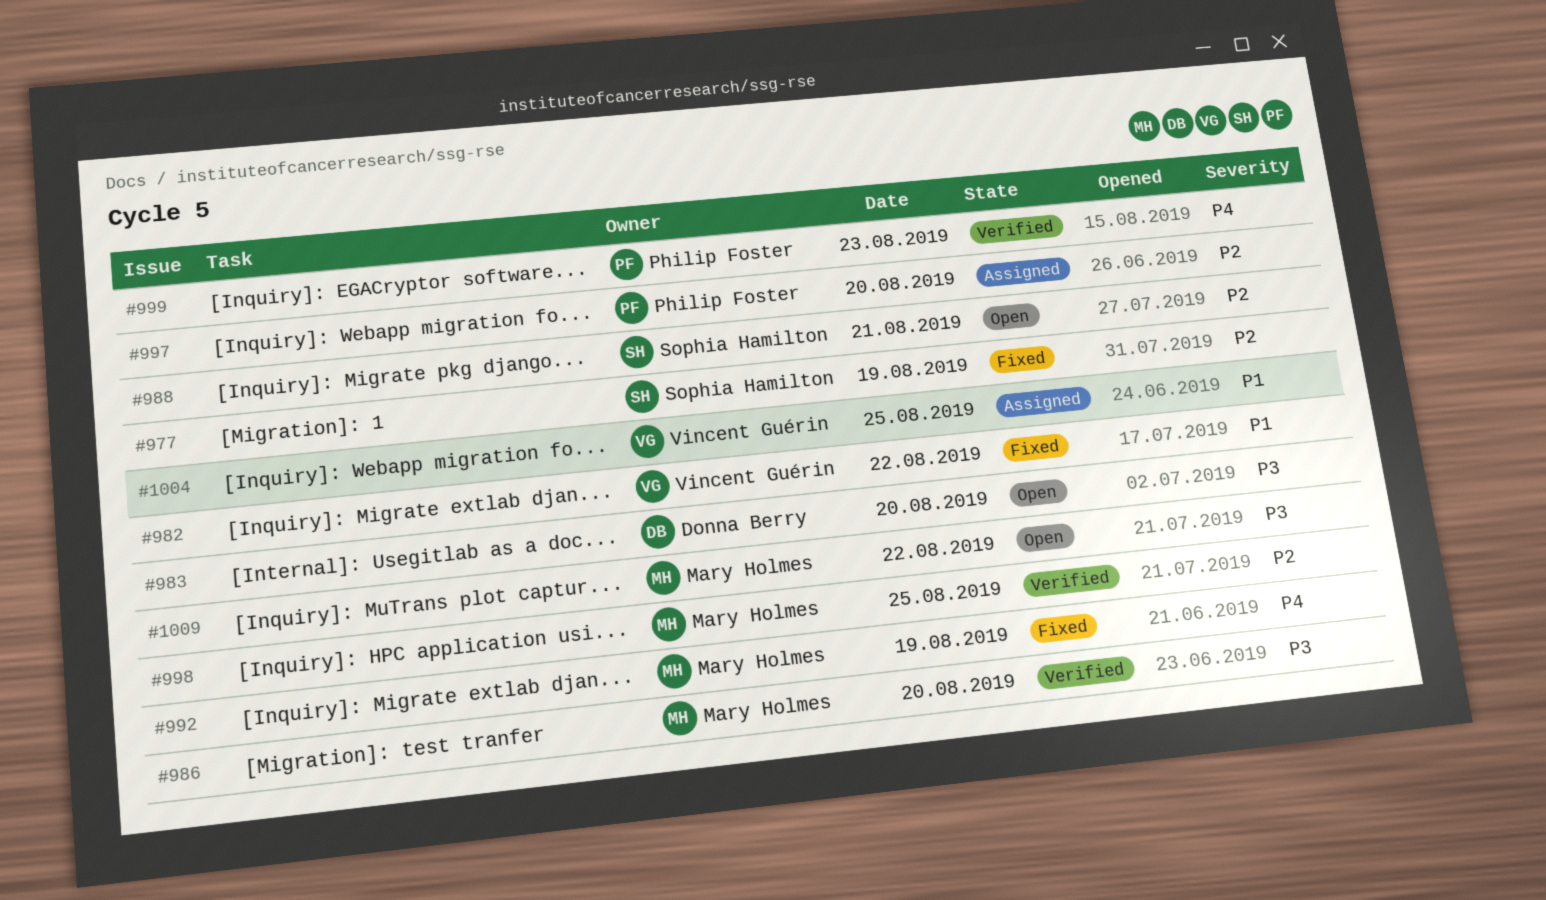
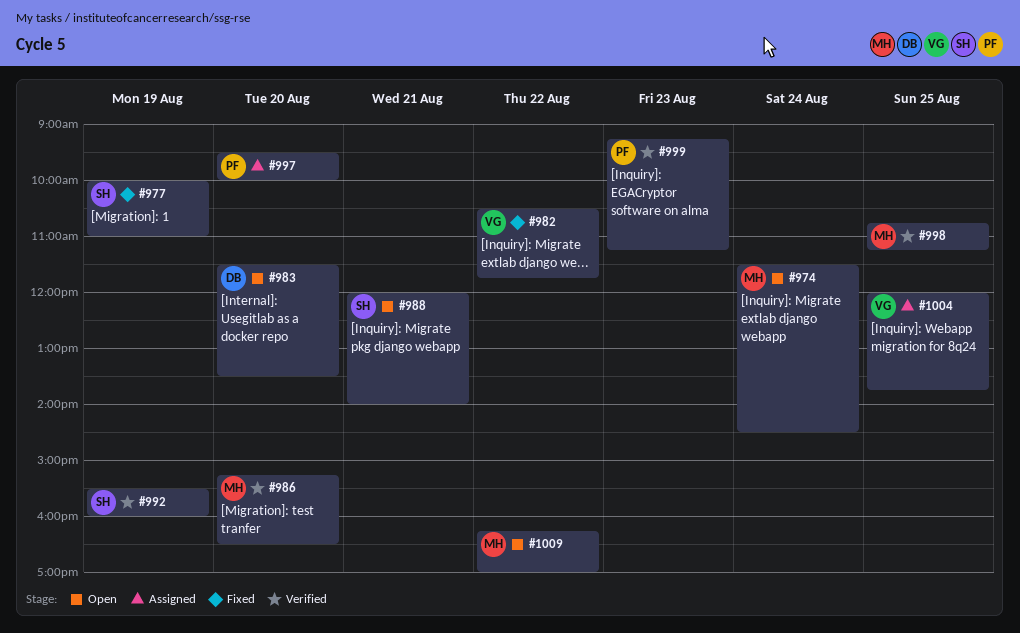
#974: none -> present
#992, status: Fixed -> Verified
#992, owner: Mary Holmes -> Sophia Hamilton

